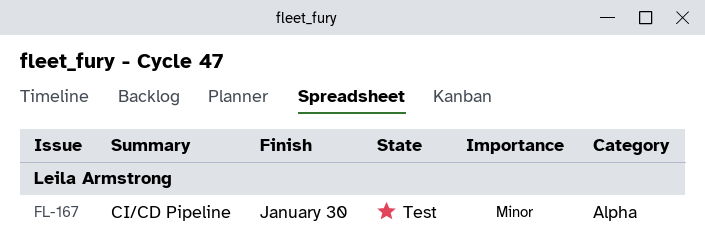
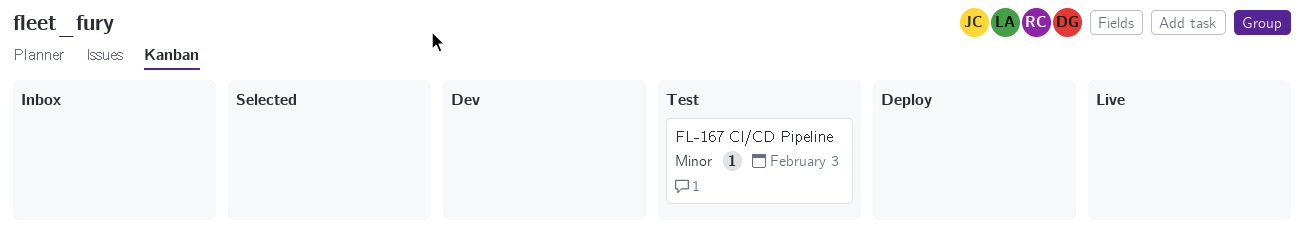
FL-167, due: Jan 30 -> Feb 3

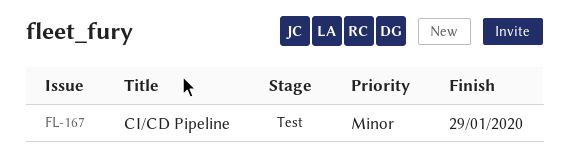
FL-167, due: Feb 3 -> Jan 29

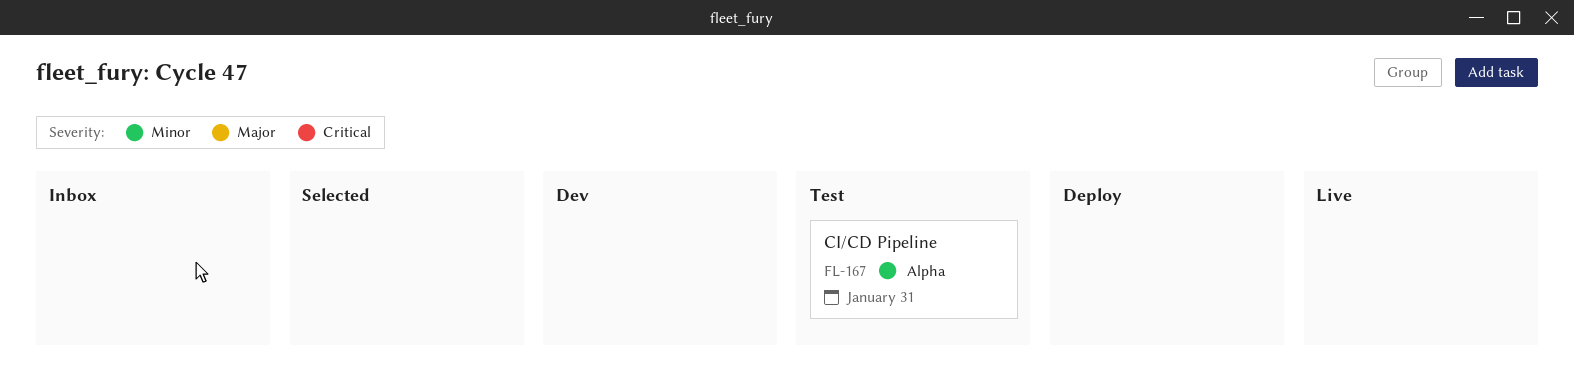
FL-167, due: Jan 29 -> Jan 31

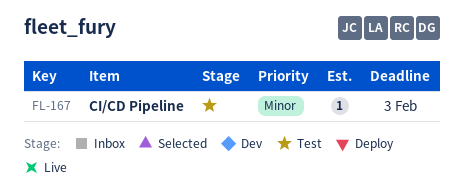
FL-167, due: Jan 31 -> Feb 3

